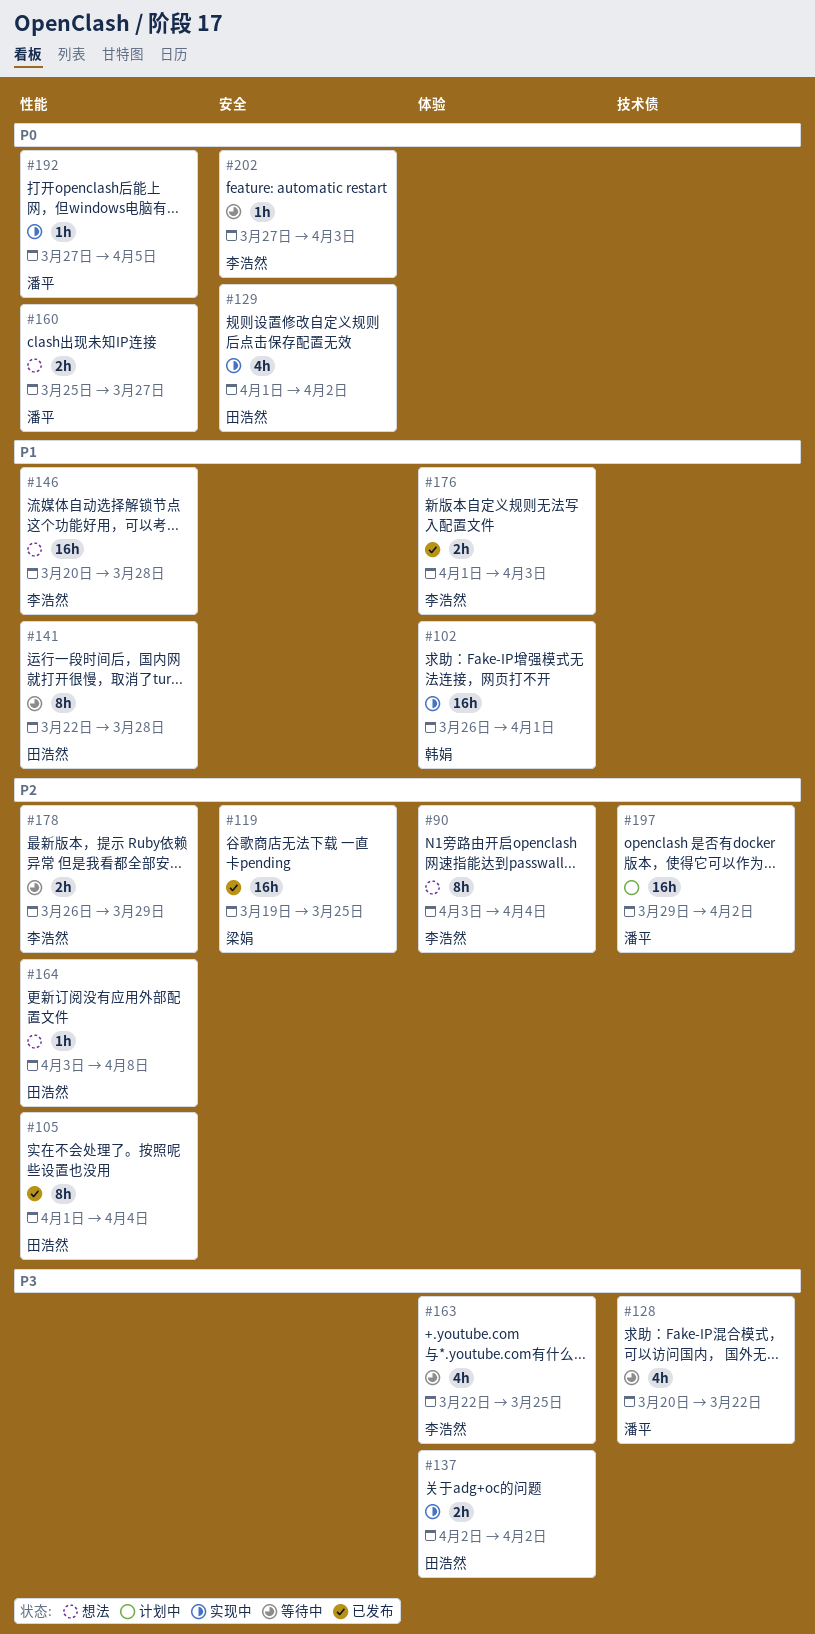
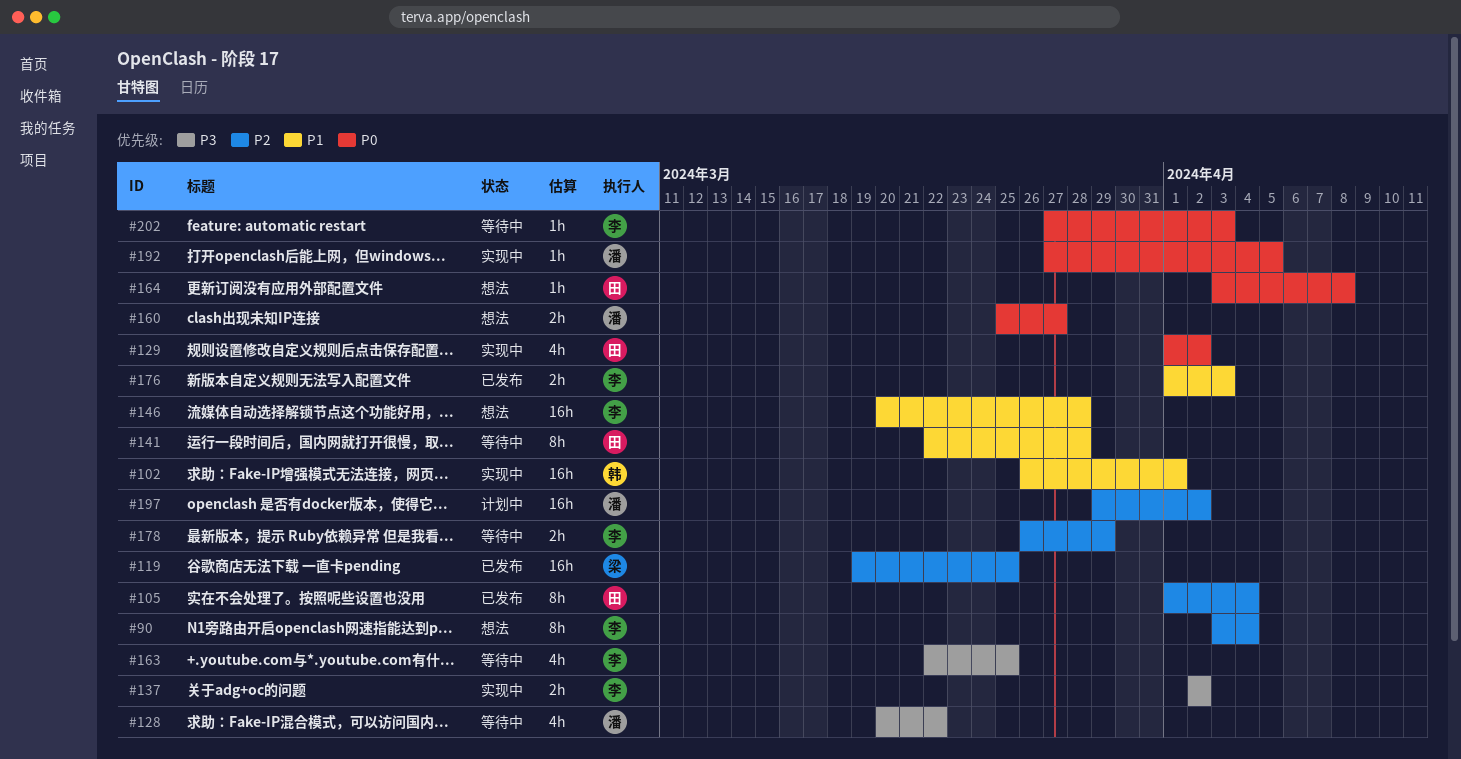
#137, owner: 田浩然 -> 李浩然
#164, priority: P2 -> P0

